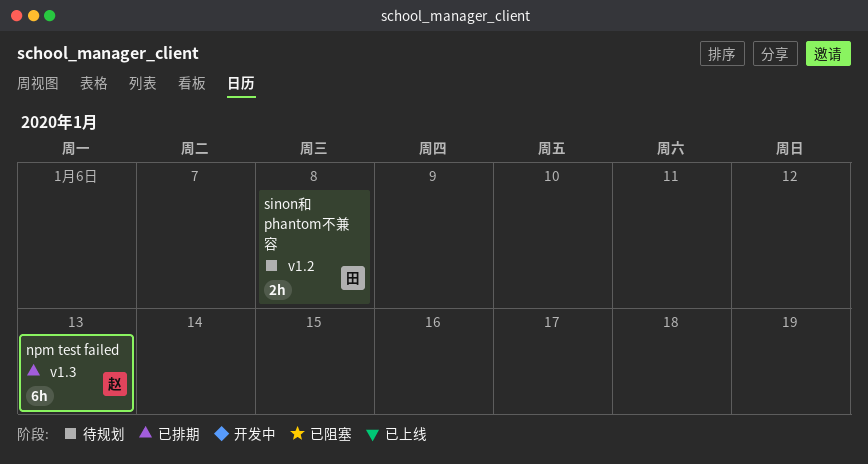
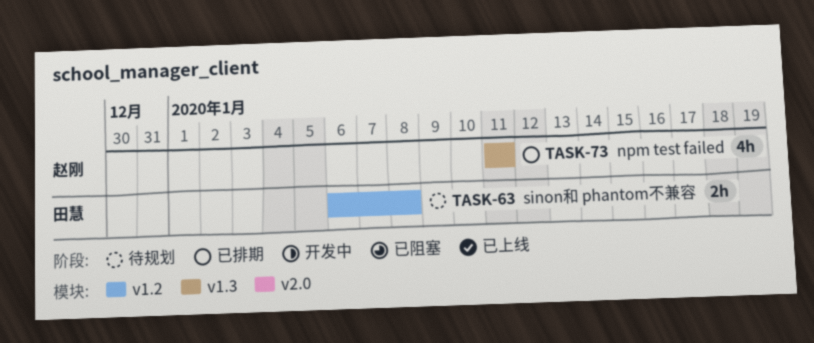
npm test failed, estimate: 6h -> 4h
npm test failed, due: Jan 13 -> Jan 11

